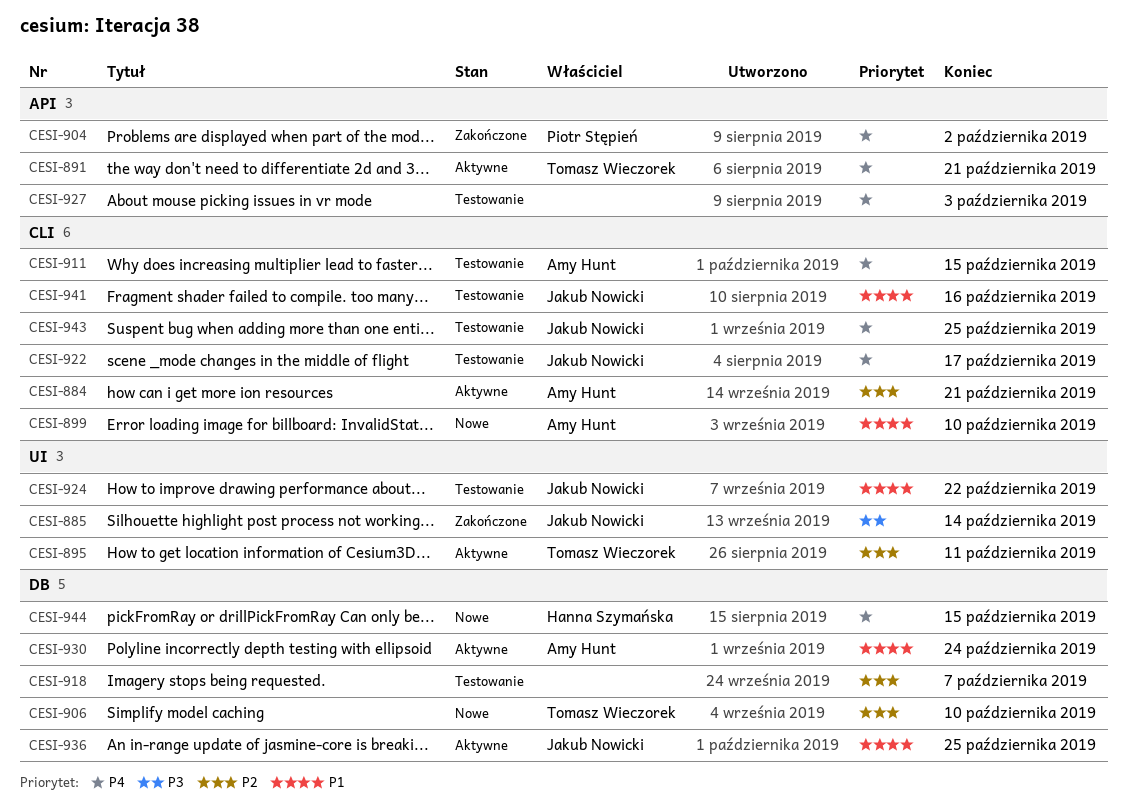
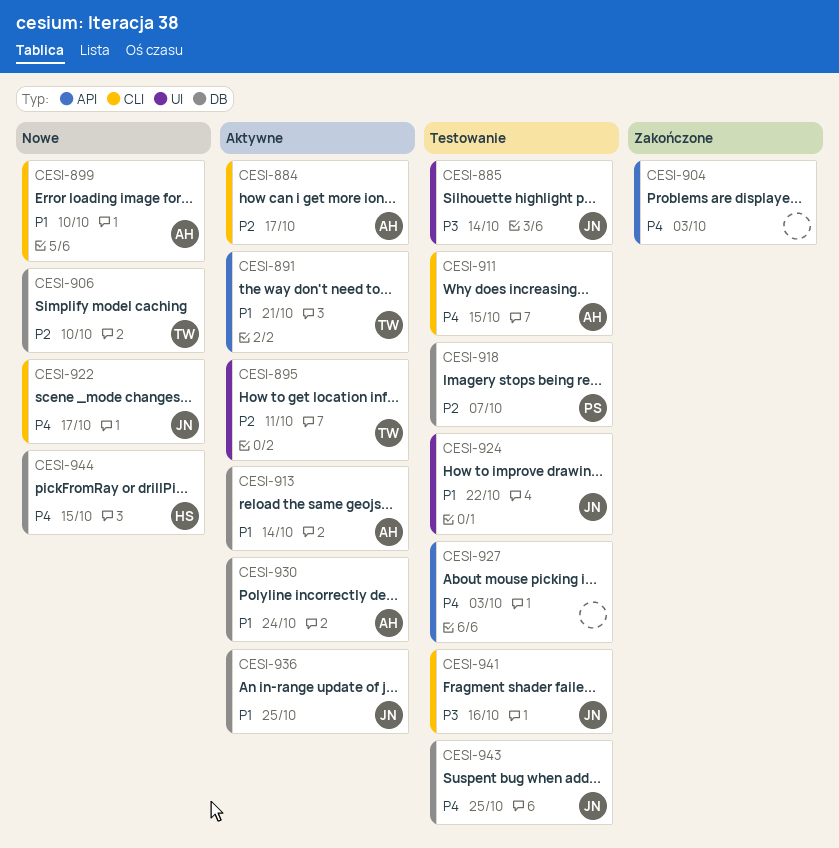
CESI-884, due: Oct 21 -> Oct 17
CESI-885, status: Zakończone -> Testowanie
CESI-891, priority: P4 -> P1
CESI-904, owner: Piotr Stępień -> none
CESI-904, due: Oct 2 -> Oct 3
CESI-913: none -> present
CESI-918, owner: none -> Piotr Stępień
CESI-922, status: Testowanie -> Nowe
CESI-941, priority: P1 -> P3
CESI-943, label: CLI -> DB

